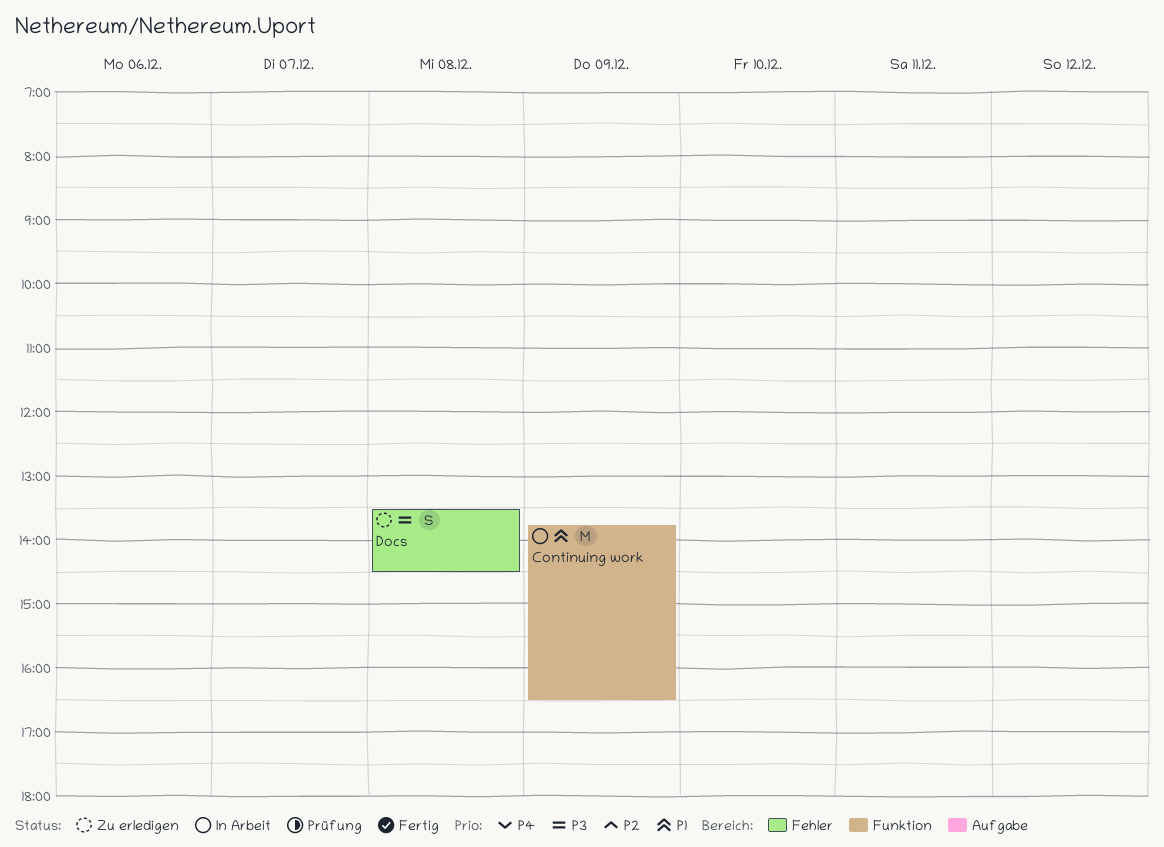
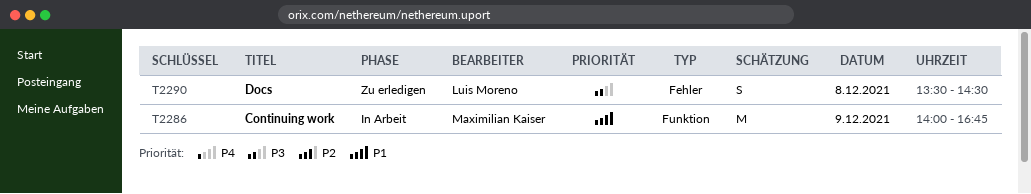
Continuing work, begins: 13:45 -> 14:00
Continuing work, ends: 16:30 -> 16:45

